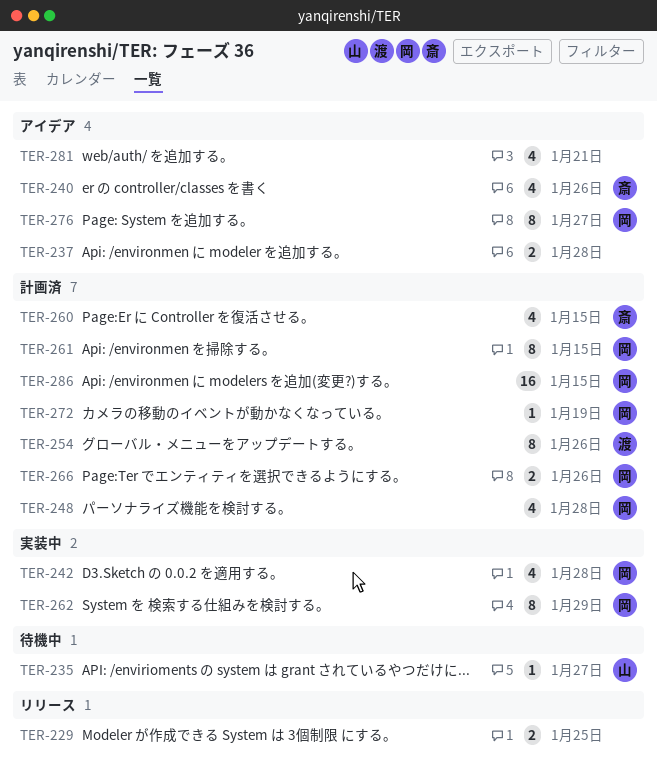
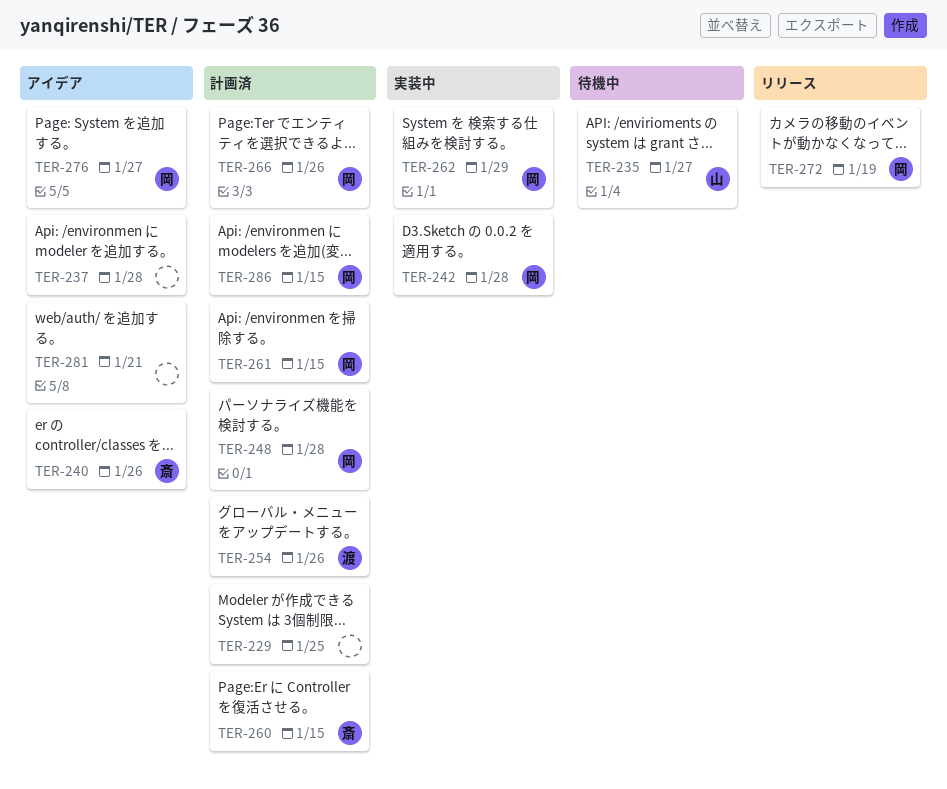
TER-229, status: リリース -> 計画済
TER-272, status: 計画済 -> リリース

